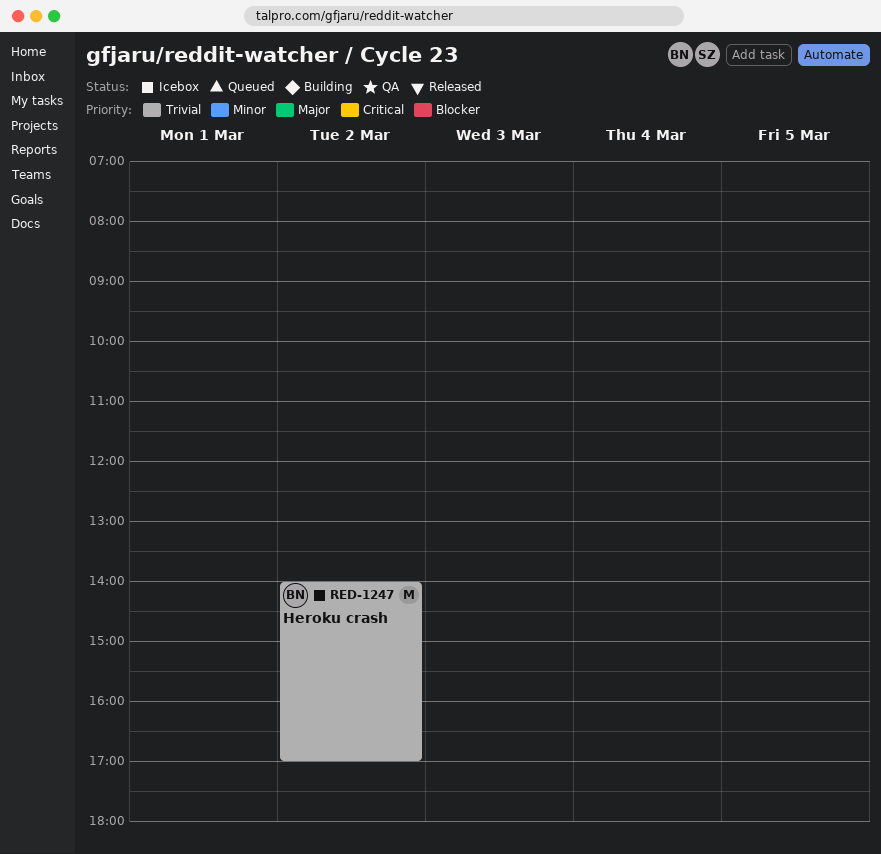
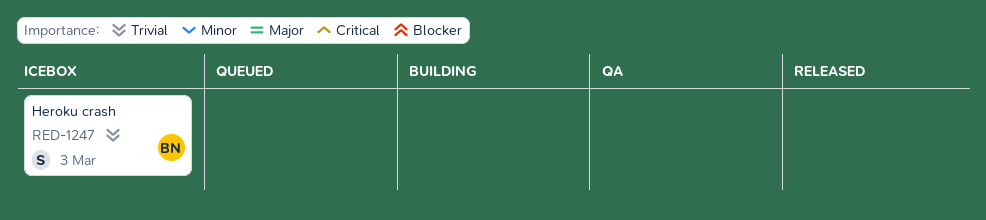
RED-1247, estimate: M -> S
RED-1247, day: Mar 2 -> Mar 3

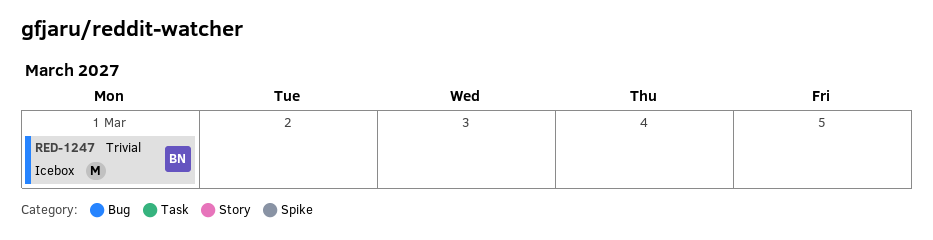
RED-1247, estimate: S -> M
RED-1247, day: Mar 3 -> Mar 1

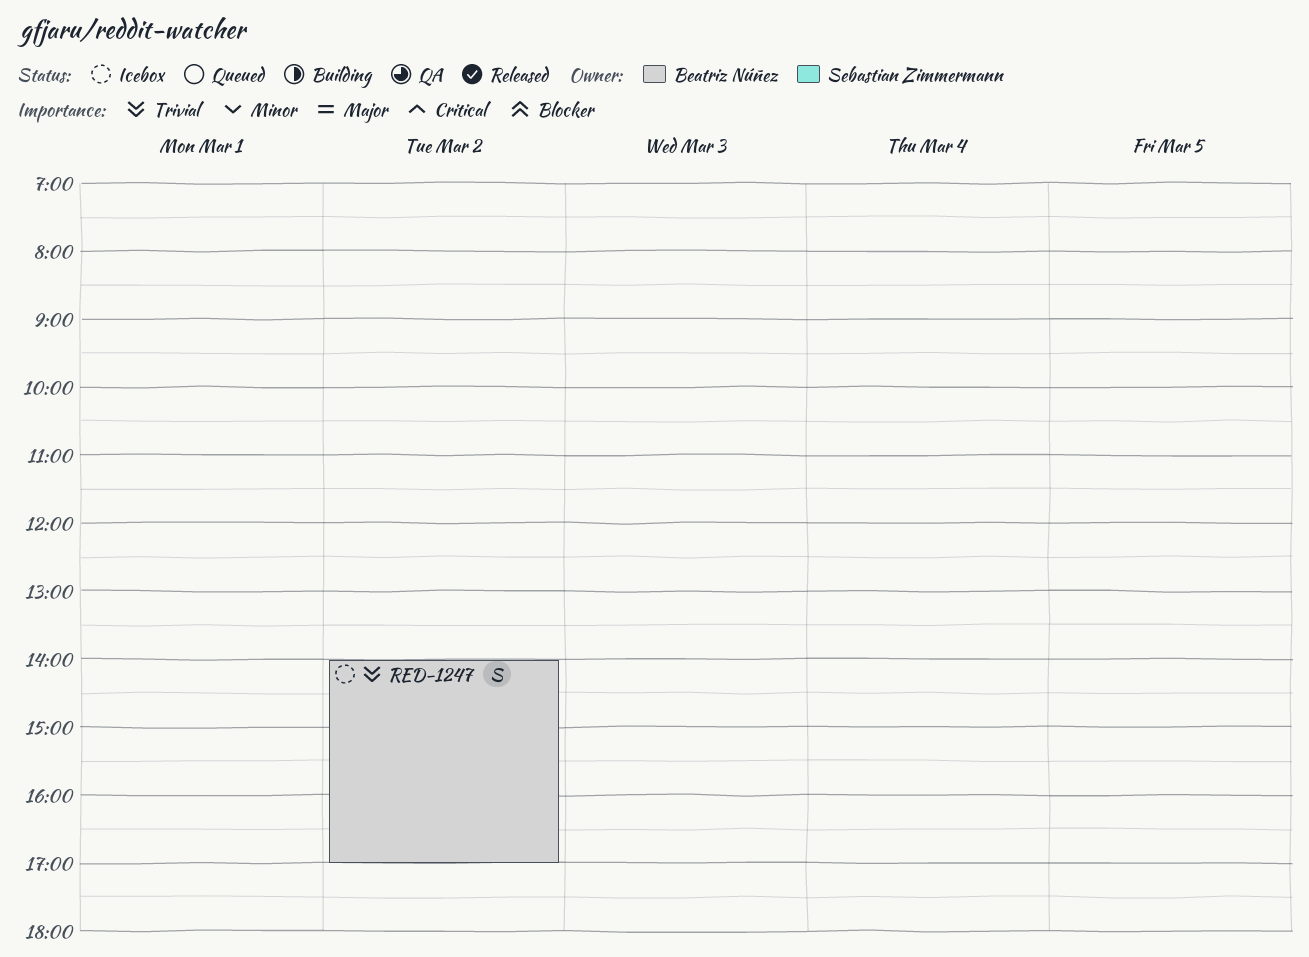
RED-1247, estimate: M -> S
RED-1247, day: Mar 1 -> Mar 2

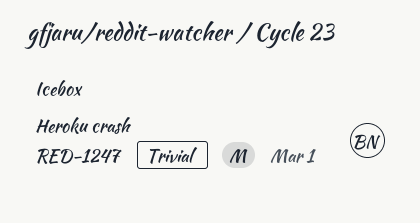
RED-1247, estimate: S -> M
RED-1247, day: Mar 2 -> Mar 1

